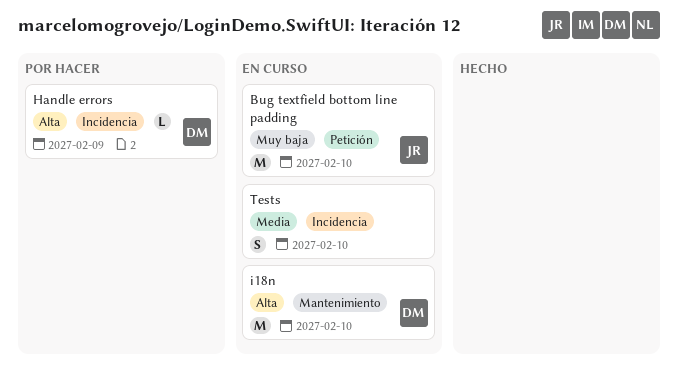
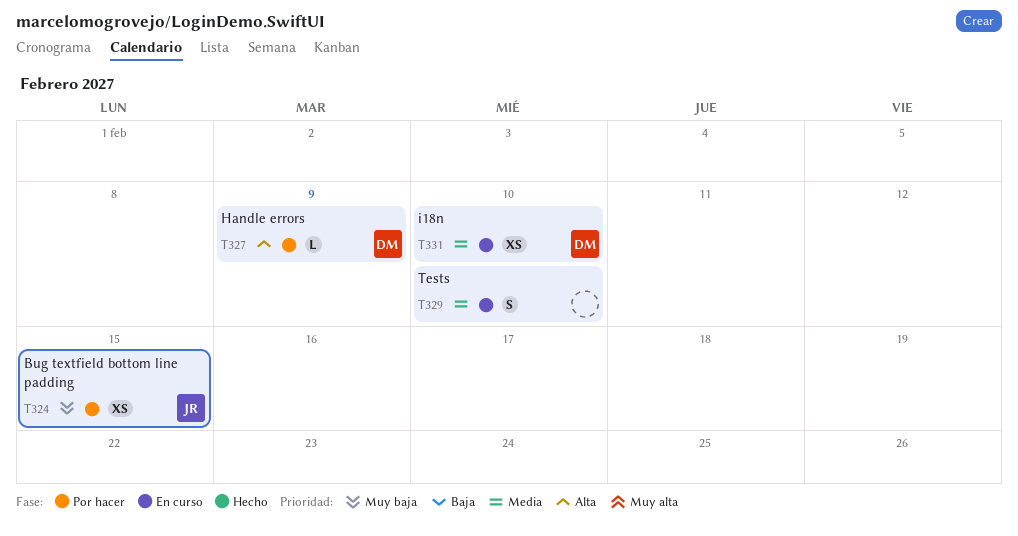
Bug textfield bottom line padding, status: En curso -> Por hacer
Bug textfield bottom line padding, estimate: M -> XS
Bug textfield bottom line padding, due: Feb 10 -> Feb 15
i18n, priority: Alta -> Media
i18n, estimate: M -> XS

